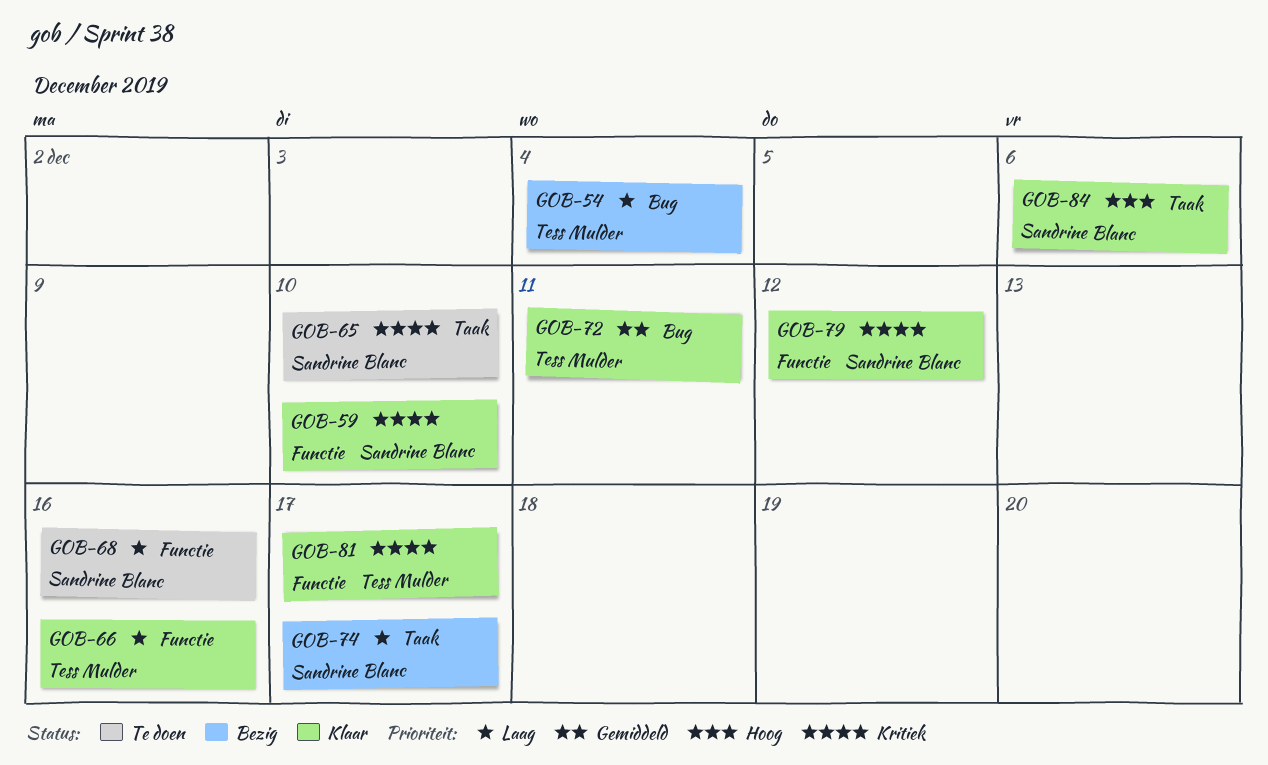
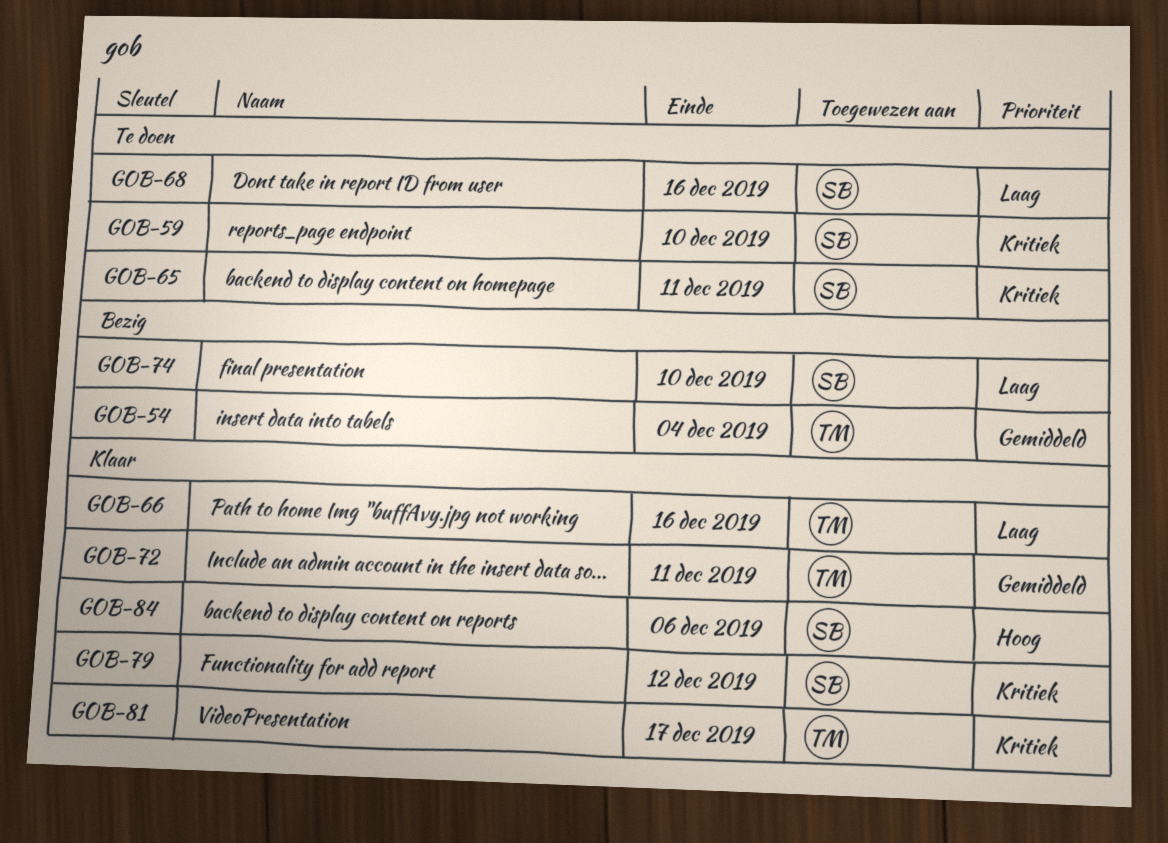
GOB-54, priority: Laag -> Gemiddeld
GOB-59, status: Klaar -> Te doen
GOB-65, due: Dec 10 -> Dec 11
GOB-74, due: Dec 17 -> Dec 10

